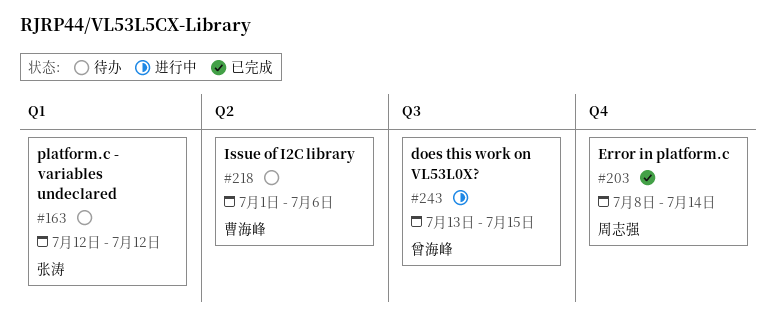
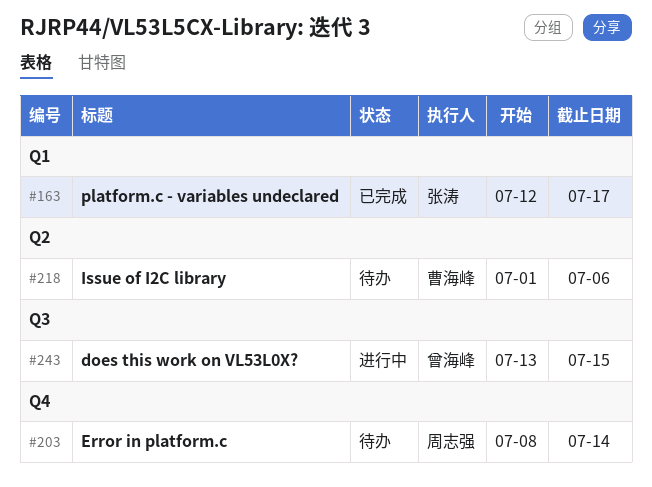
#163, status: 待办 -> 已完成
#163, due: Jul 12 -> Jul 17
#203, status: 已完成 -> 待办

